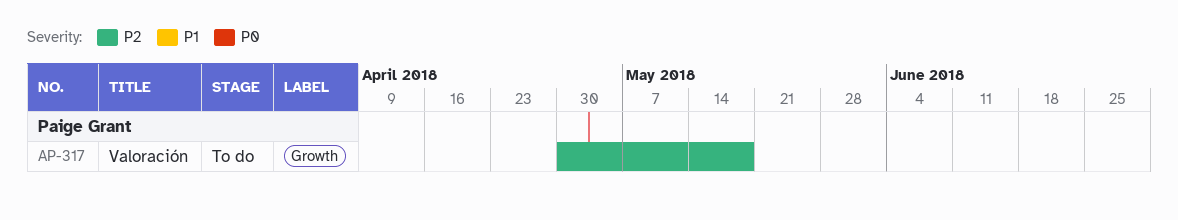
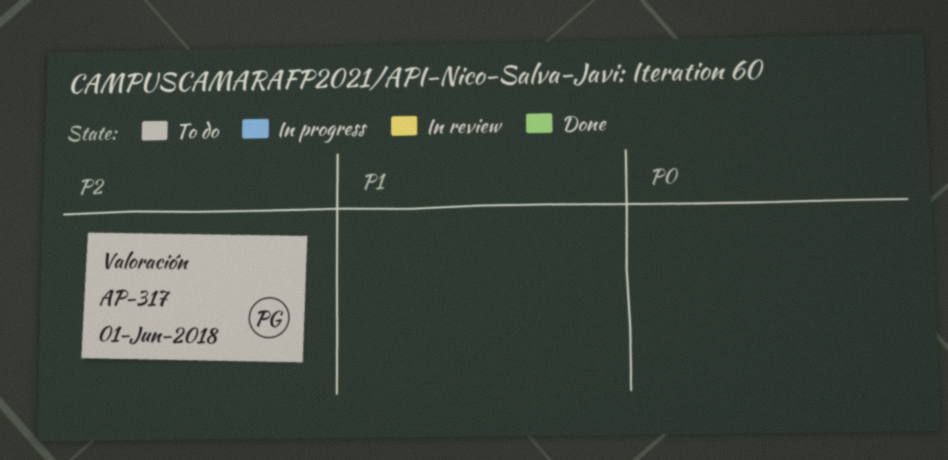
AP-317, due: May 18 -> Jun 1

